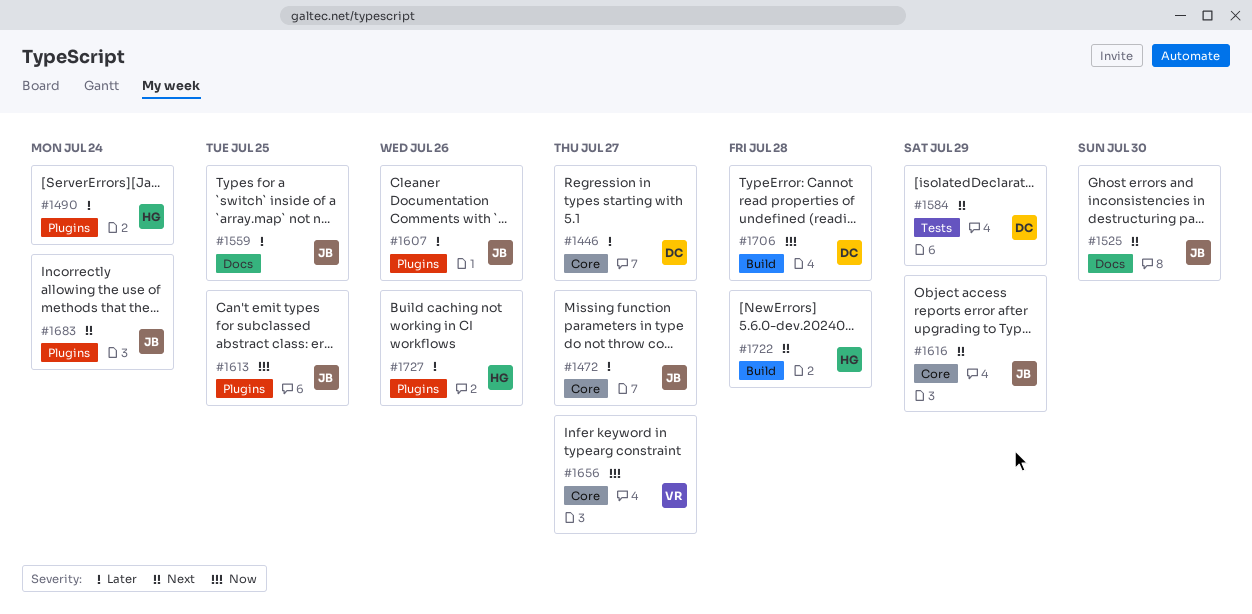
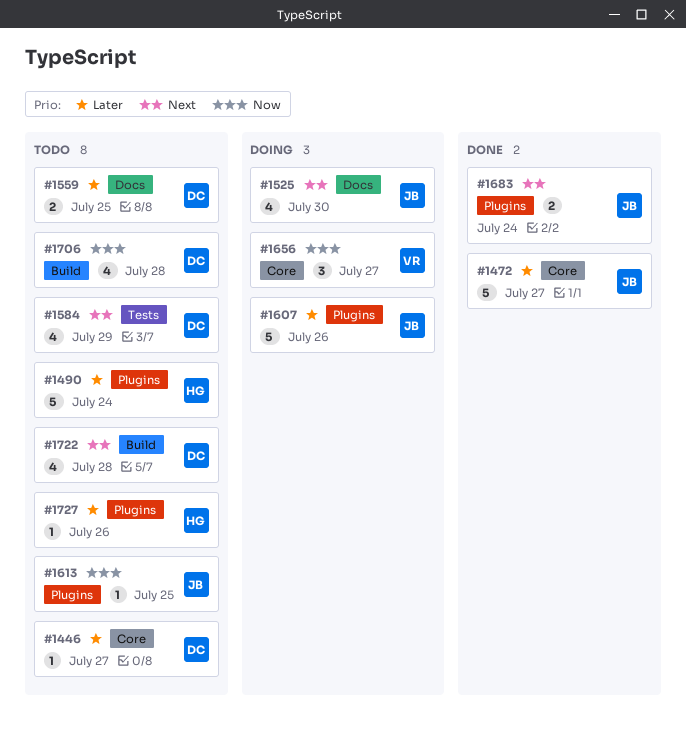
#1559, owner: JB -> DC
#1616: present -> none
#1722, owner: HG -> DC

